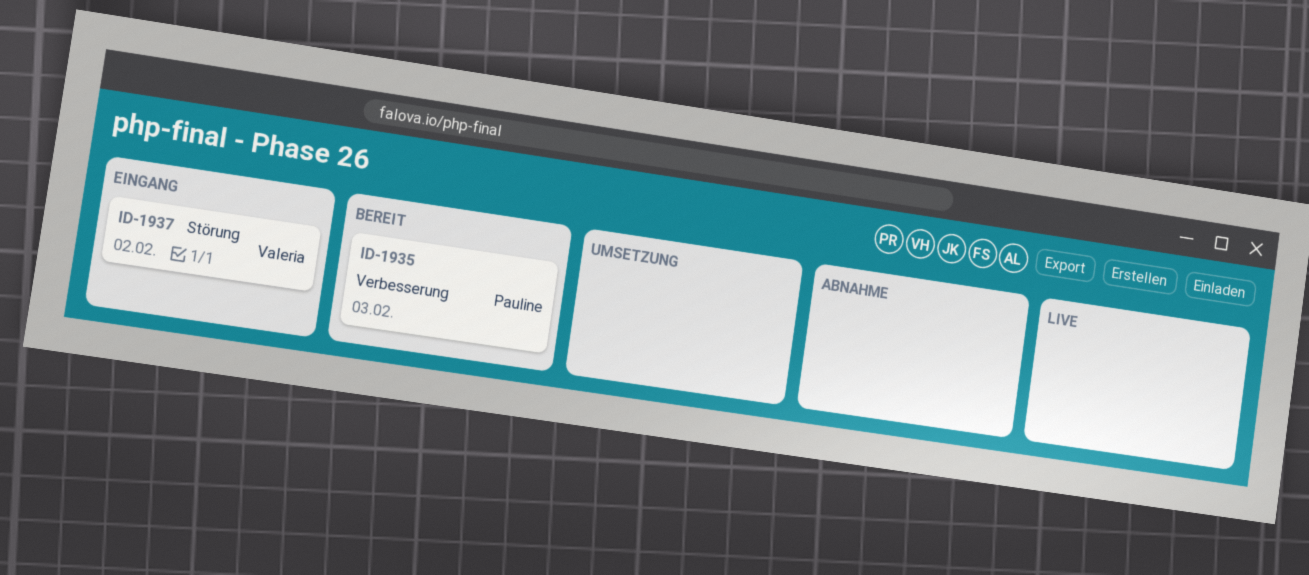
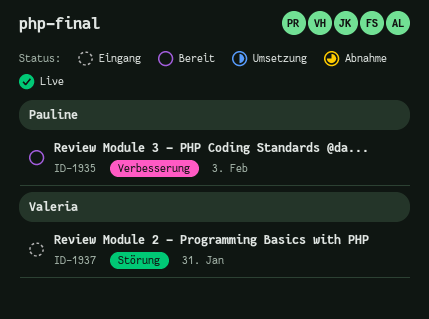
ID-1937, due: Feb 2 -> Jan 31

